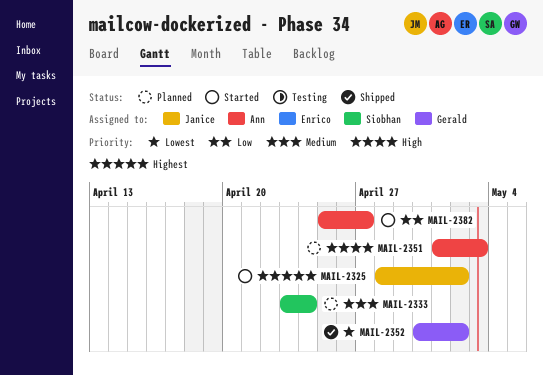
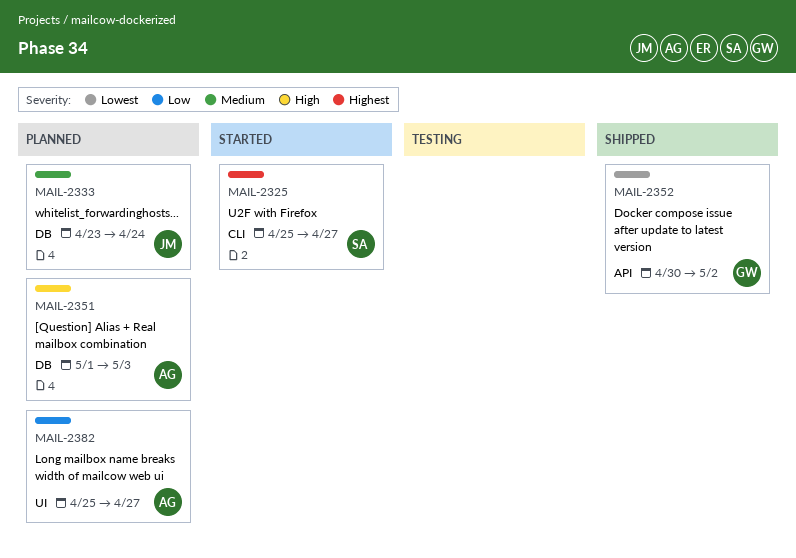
MAIL-2325, owner: Janice -> Siobhan
MAIL-2325, start: Apr 28 -> Apr 25
MAIL-2325, due: May 2 -> Apr 27
MAIL-2333, owner: Siobhan -> Janice
MAIL-2382, status: Started -> Planned

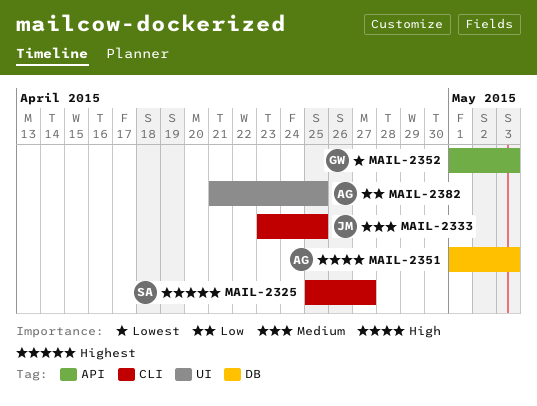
MAIL-2333, label: DB -> CLI
MAIL-2333, due: Apr 24 -> Apr 25
MAIL-2352, start: Apr 30 -> May 1
MAIL-2352, due: May 2 -> May 3
MAIL-2382, start: Apr 25 -> Apr 21
MAIL-2382, due: Apr 27 -> Apr 25

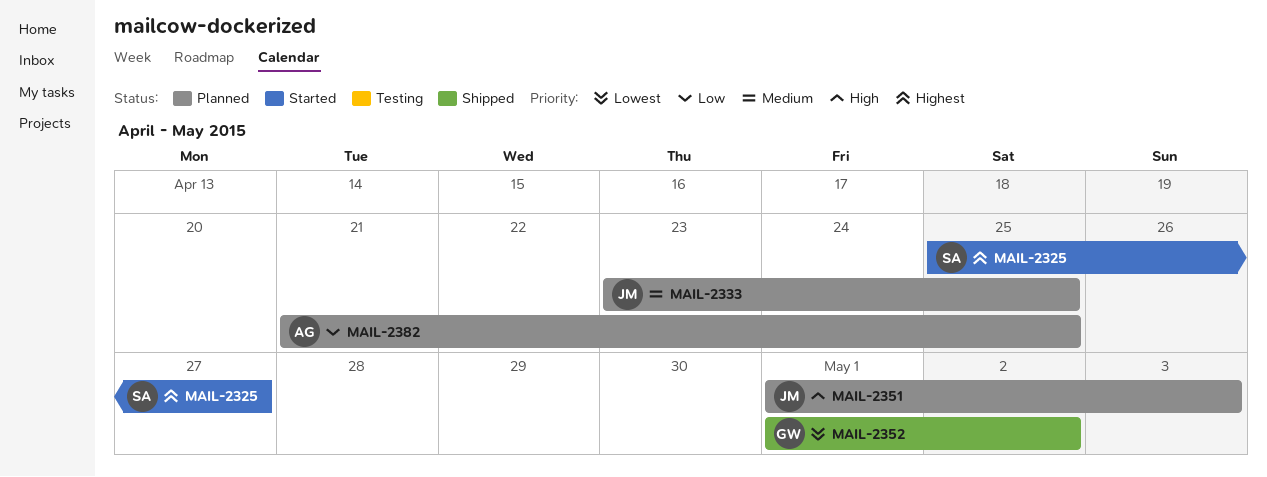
MAIL-2351, owner: AG -> JM
MAIL-2352, due: May 3 -> May 2

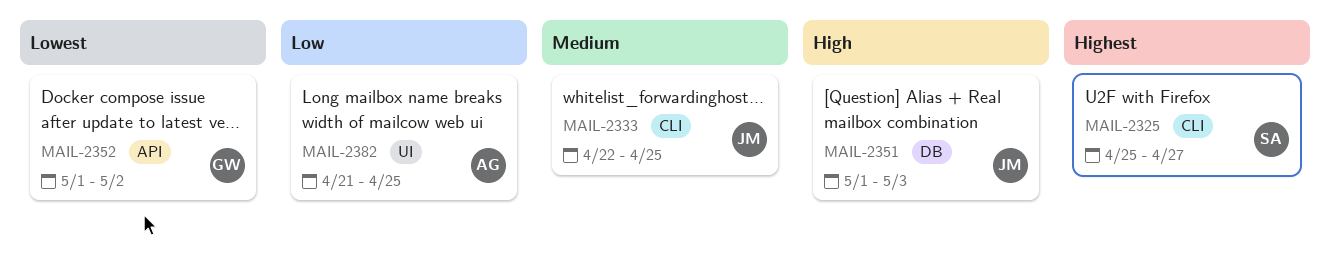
MAIL-2333, start: Apr 23 -> Apr 22

